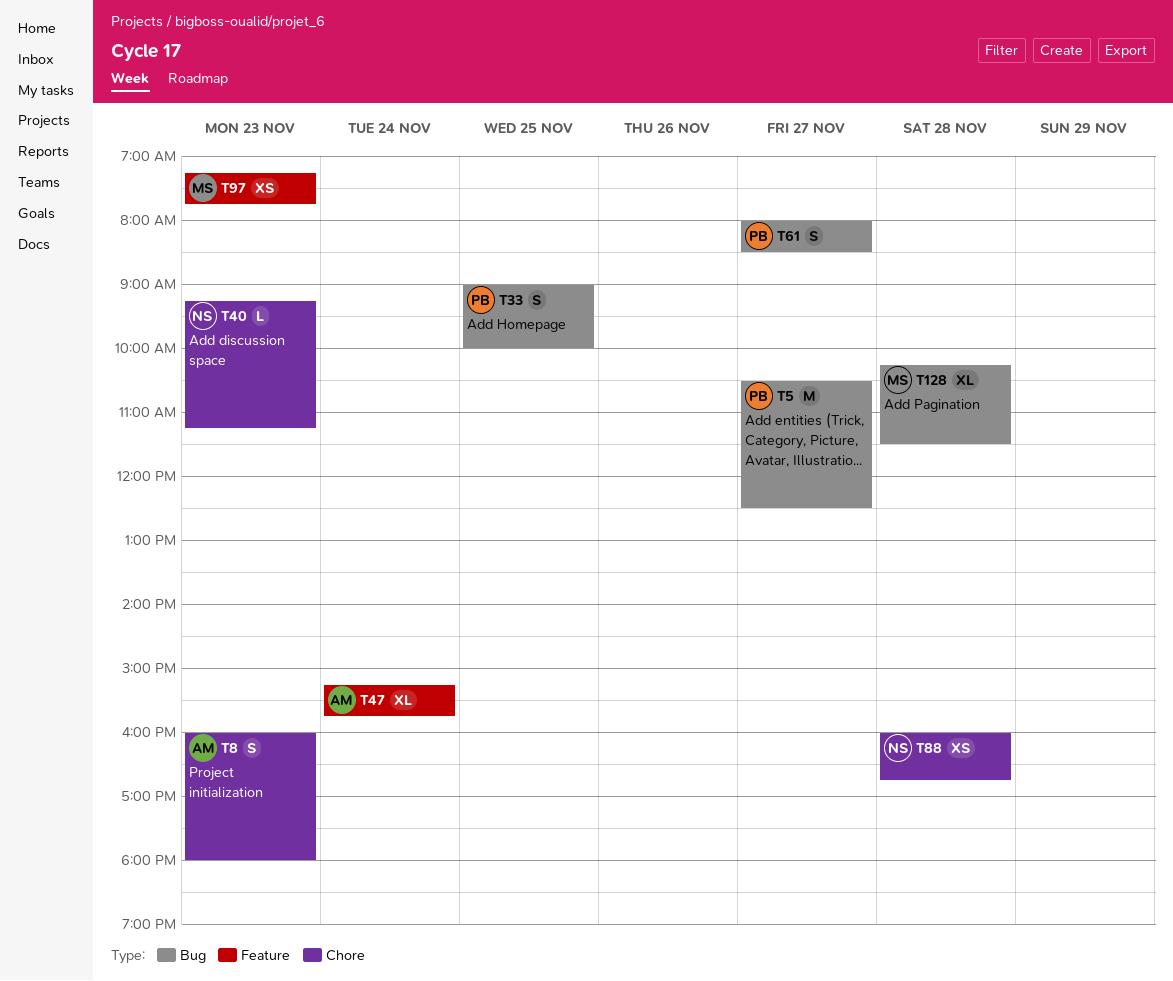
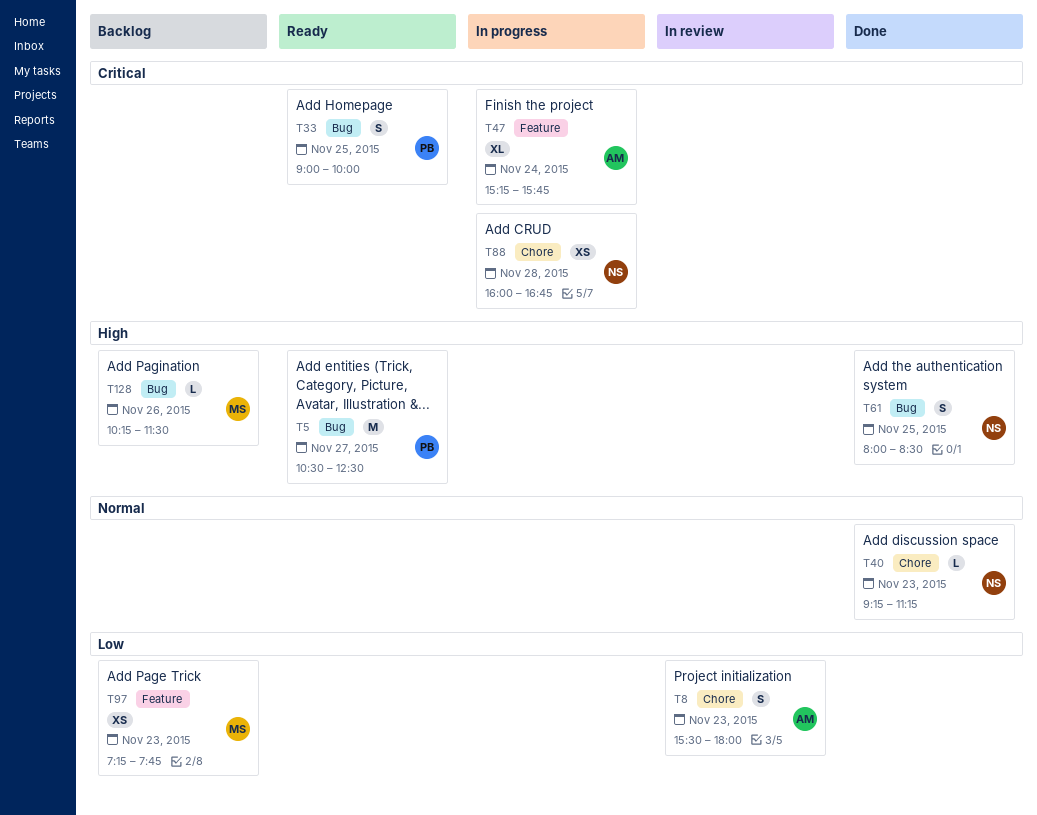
T8, begins: 16:00 -> 15:30
T61, owner: PB -> NS
T61, day: Nov 27 -> Nov 25
T128, estimate: XL -> L
T128, day: Nov 28 -> Nov 26

